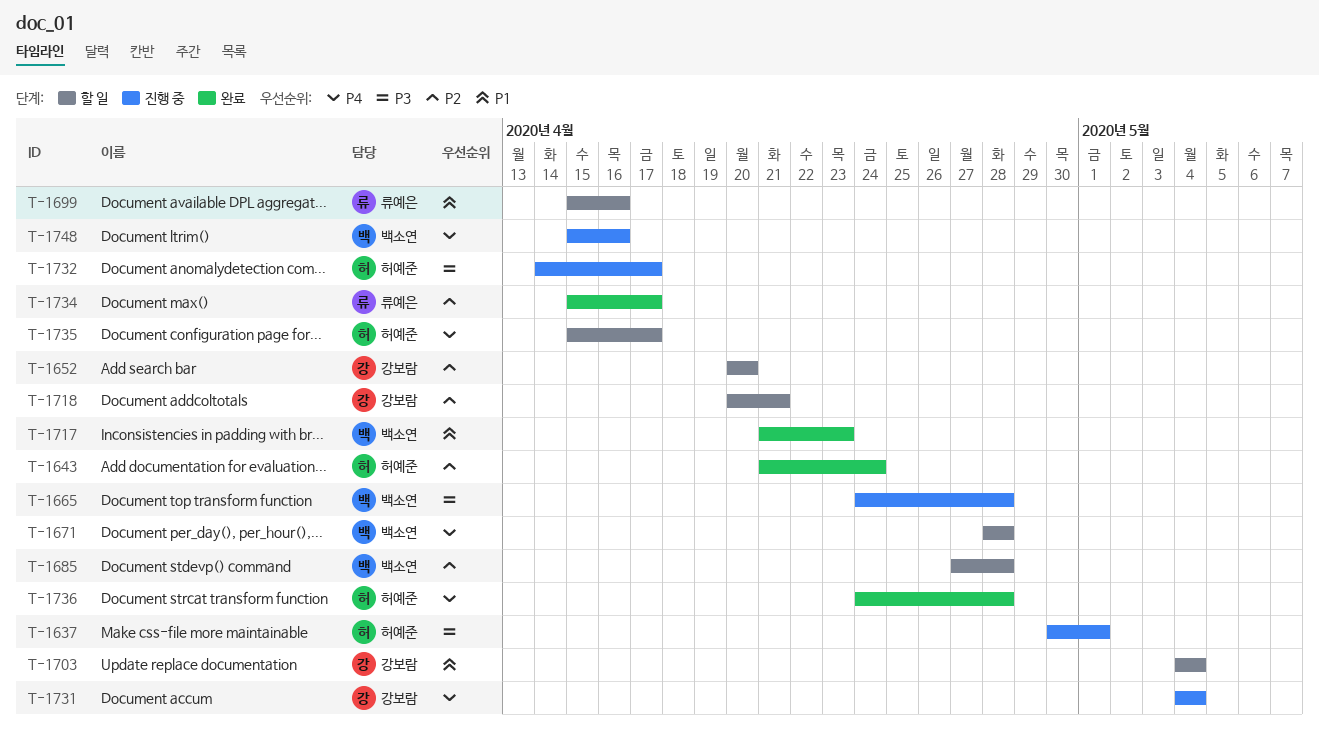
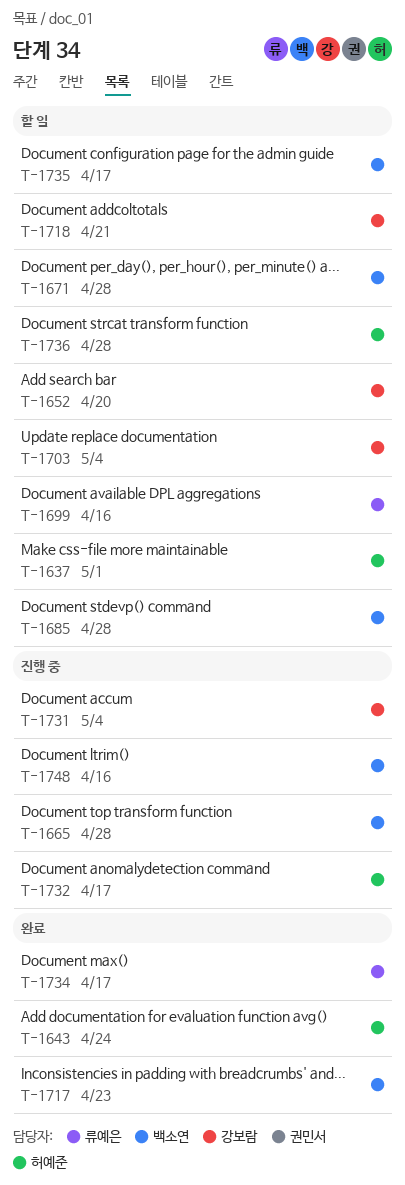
T-1637, status: 진행 중 -> 할 일
T-1735, owner: 허예준 -> 백소연
T-1736, status: 완료 -> 할 일

